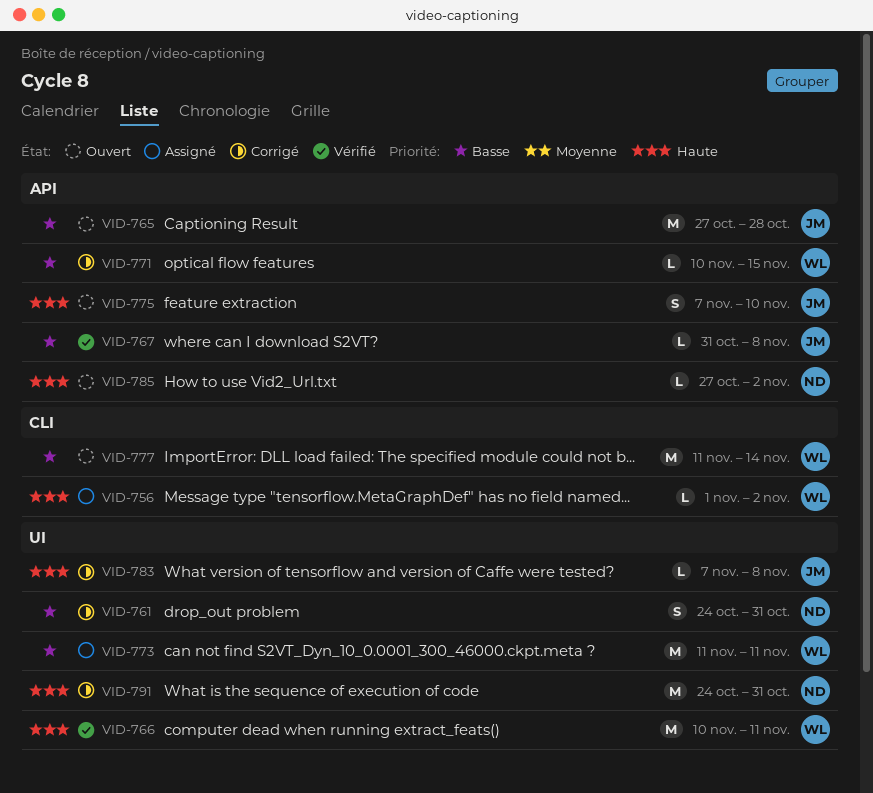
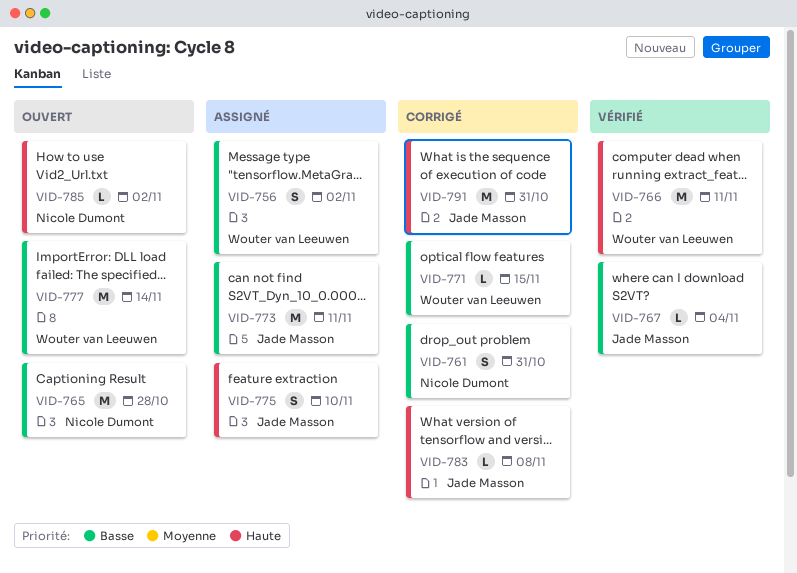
VID-756, priority: Haute -> Basse
VID-756, estimate: L -> S
VID-765, owner: Jade Masson -> Nicole Dumont
VID-767, due: Nov 8 -> Nov 4
VID-773, owner: Wouter van Leeuwen -> Jade Masson
VID-775, status: Ouvert -> Assigné
VID-791, owner: Nicole Dumont -> Jade Masson

